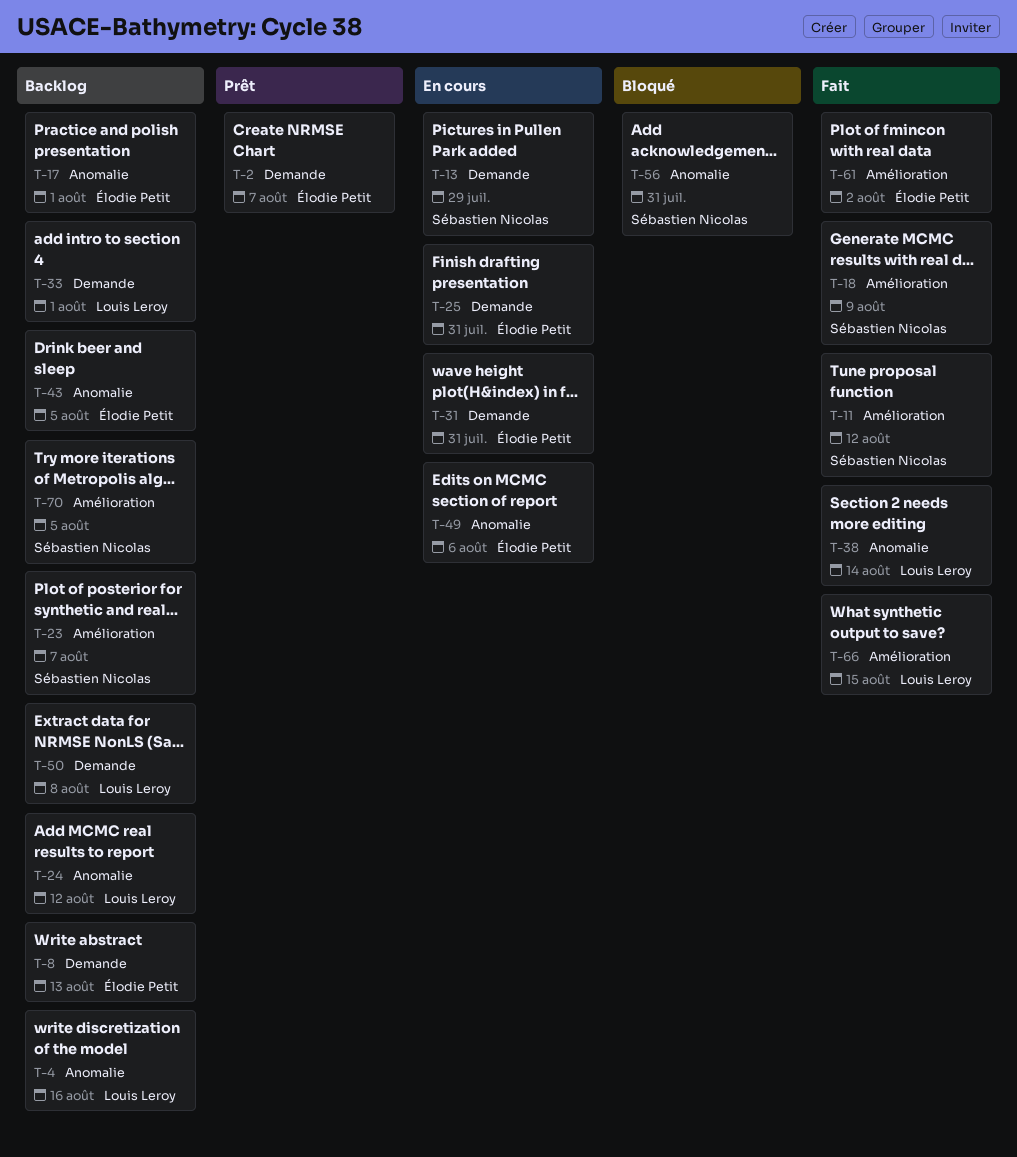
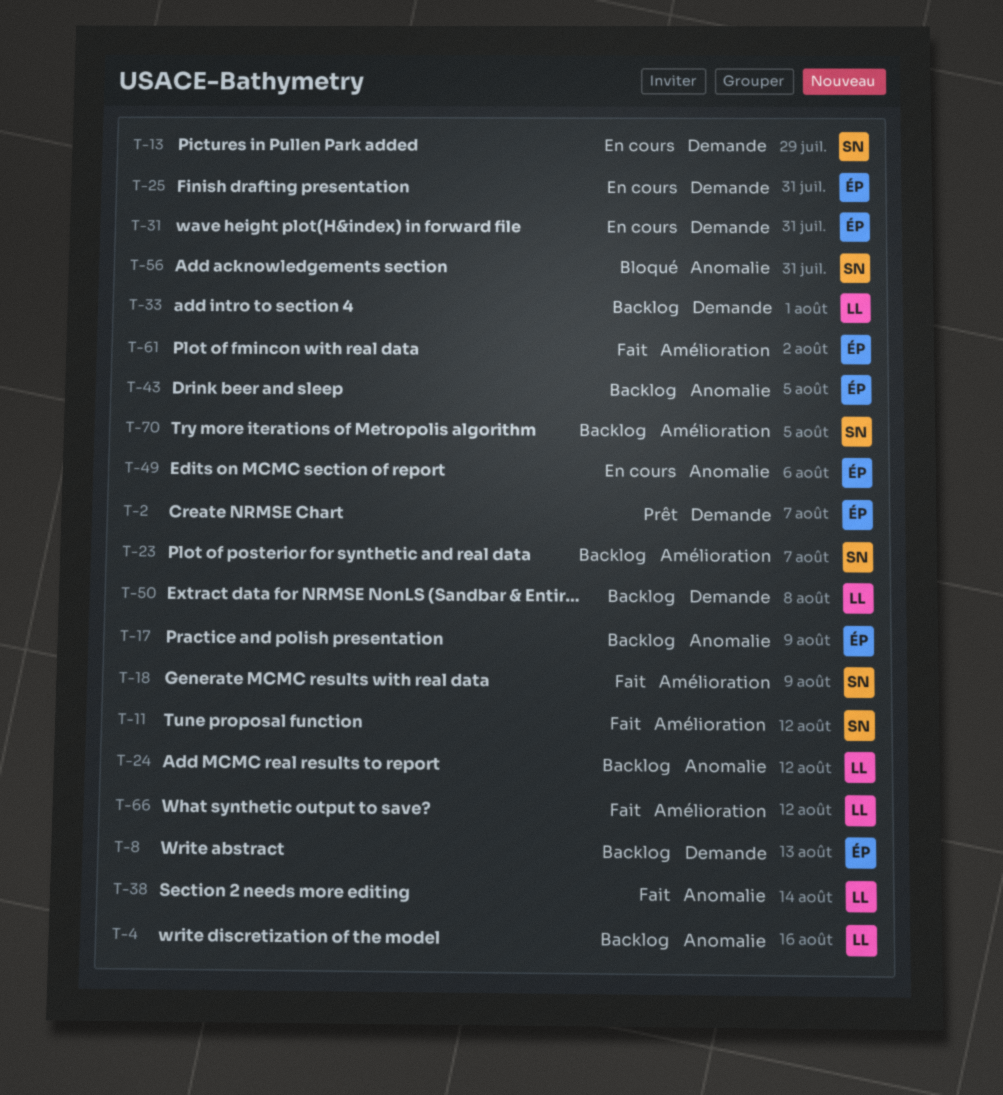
T-17, due: Aug 1 -> Aug 9
T-66, due: Aug 15 -> Aug 12

